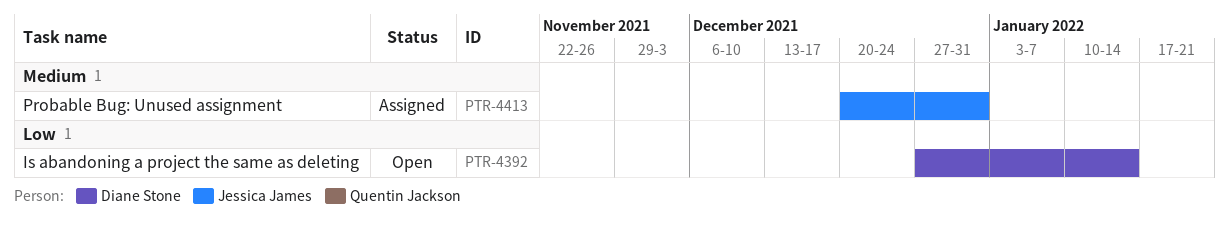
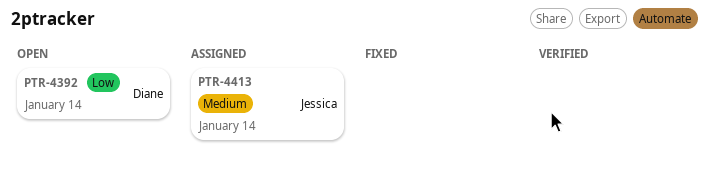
PTR-4413, due: Dec 31 -> Jan 14

